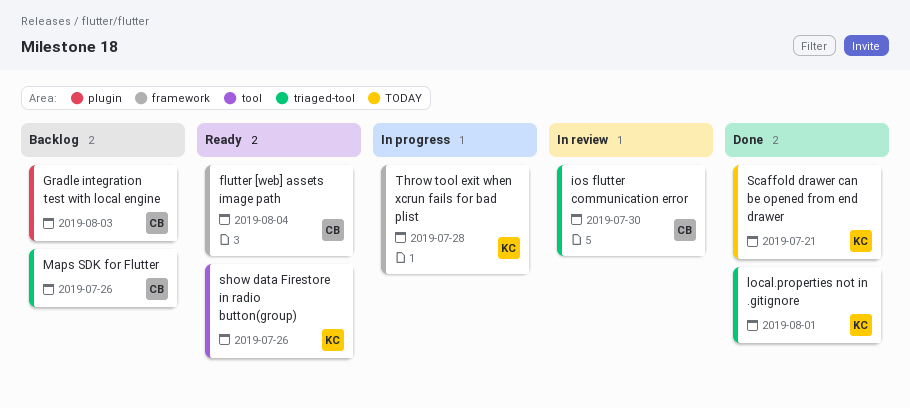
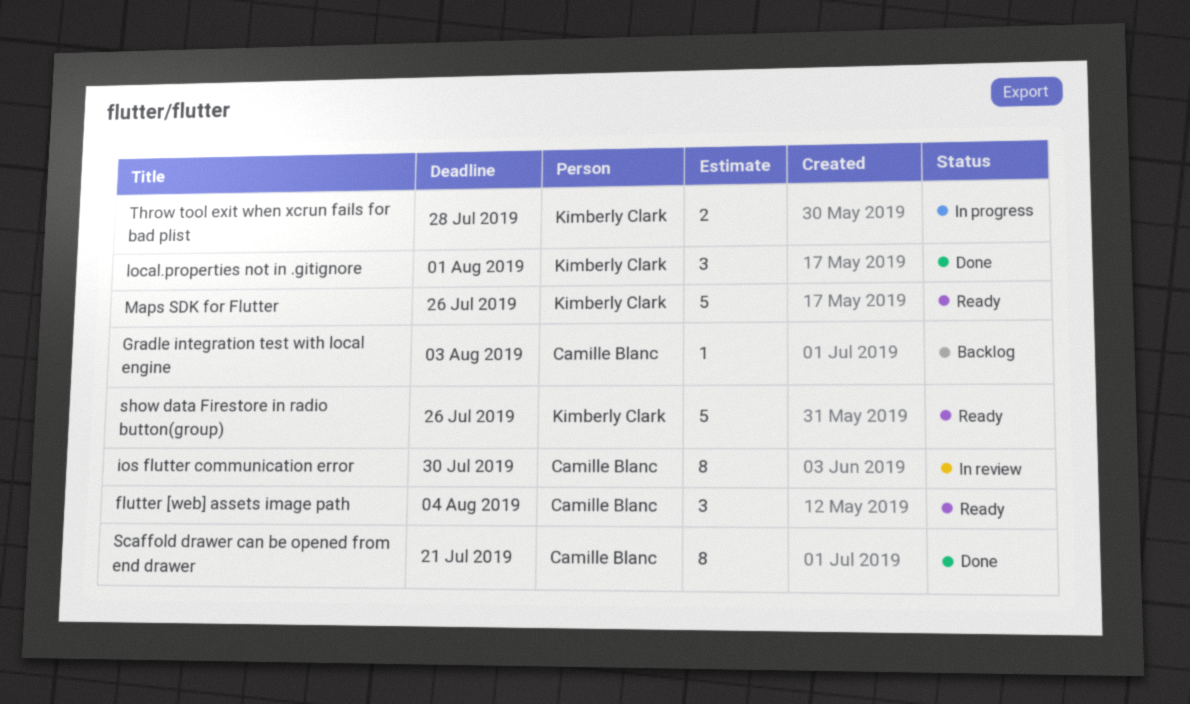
Maps SDK for Flutter, status: Backlog -> Ready
Maps SDK for Flutter, owner: Camille Blanc -> Kimberly Clark
Scaffold drawer can be opened from end drawer, owner: Kimberly Clark -> Camille Blanc

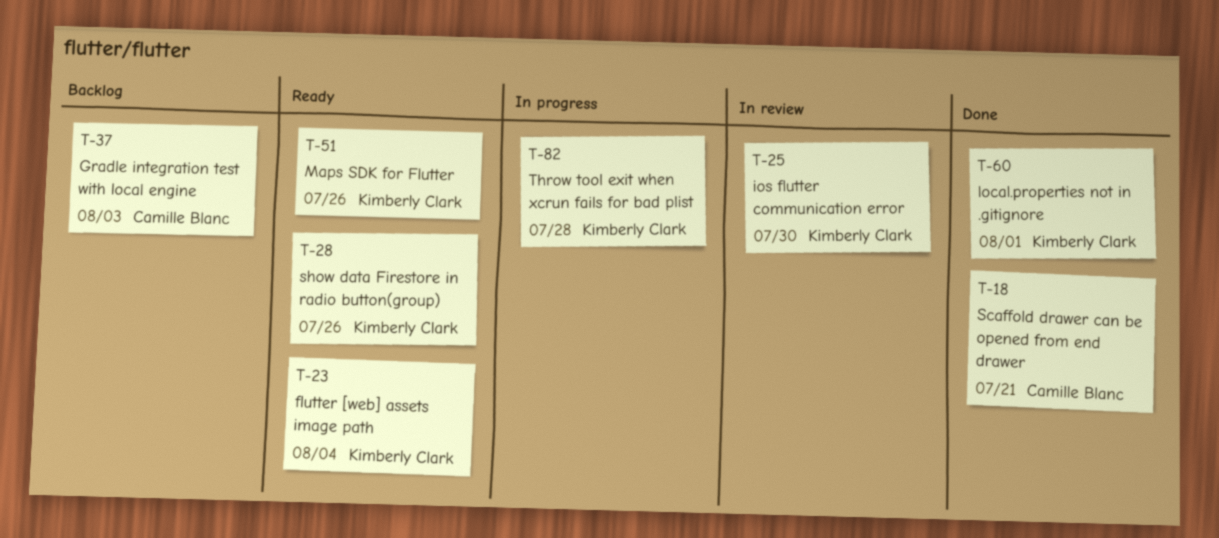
flutter [web] assets image path, owner: Camille Blanc -> Kimberly Clark
ios flutter communication error, owner: Camille Blanc -> Kimberly Clark

